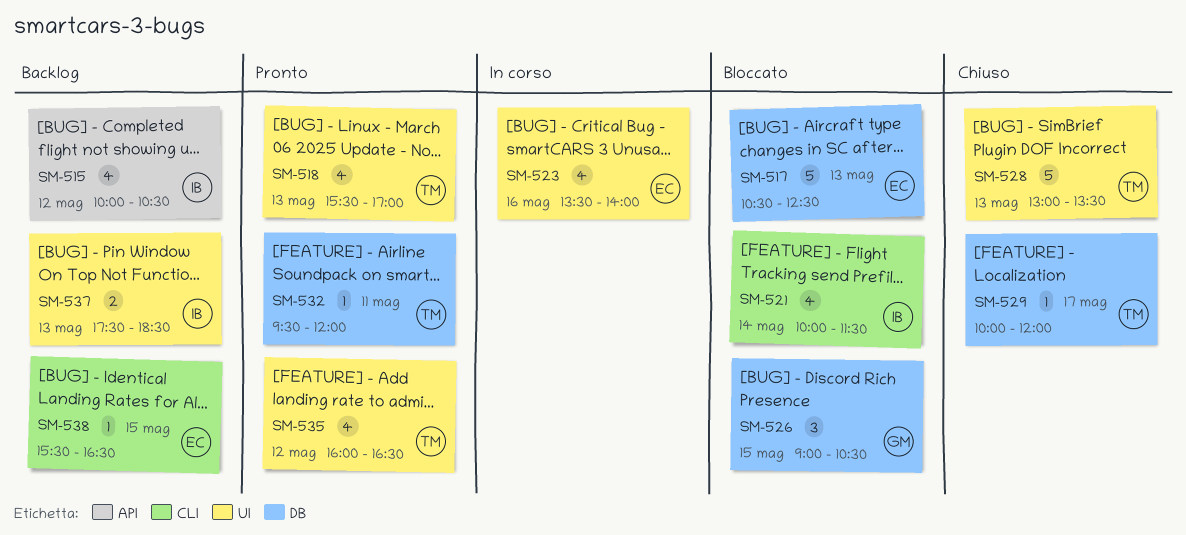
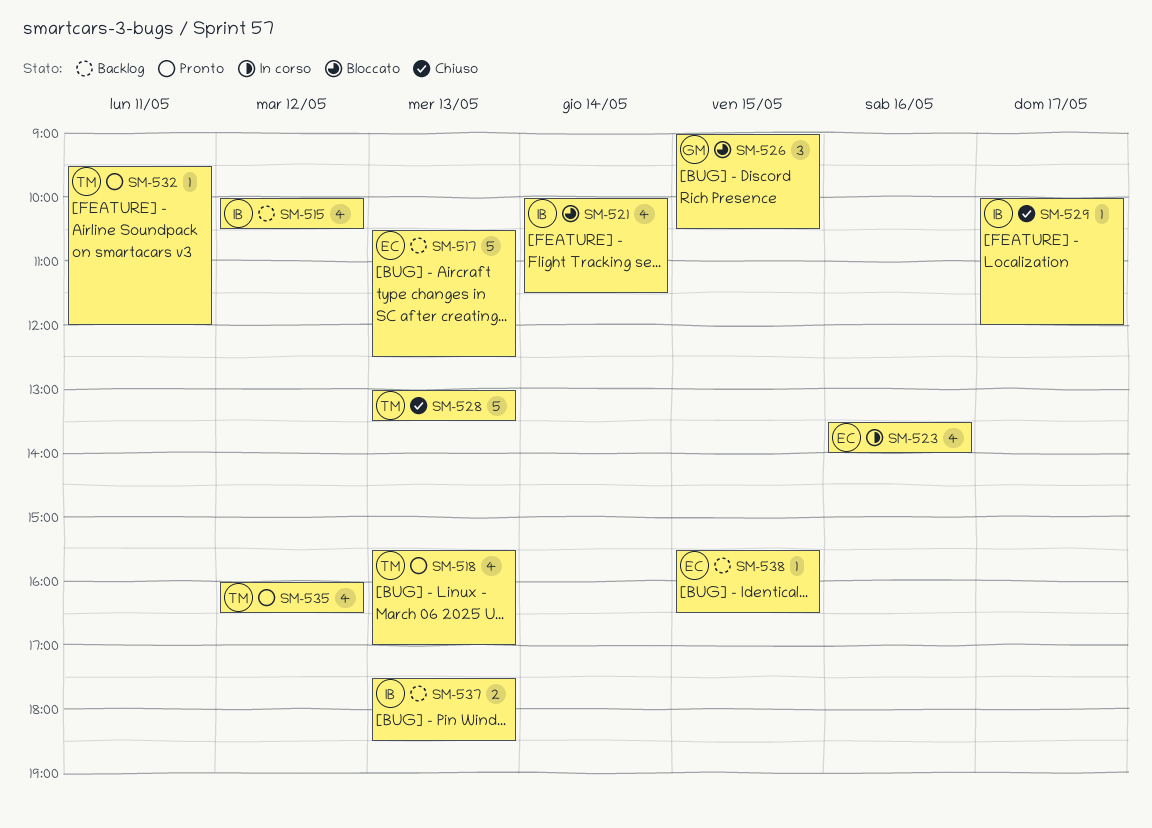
SM-517, status: Bloccato -> Backlog
SM-529, owner: TM -> IB

